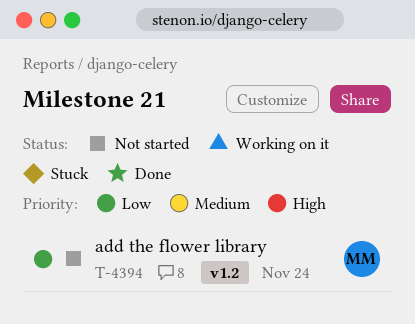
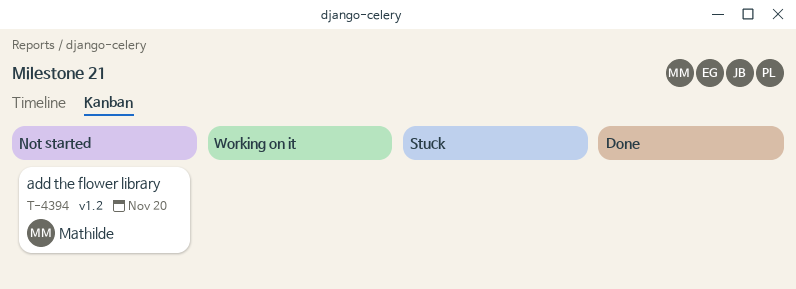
T-4394, due: Nov 24 -> Nov 20

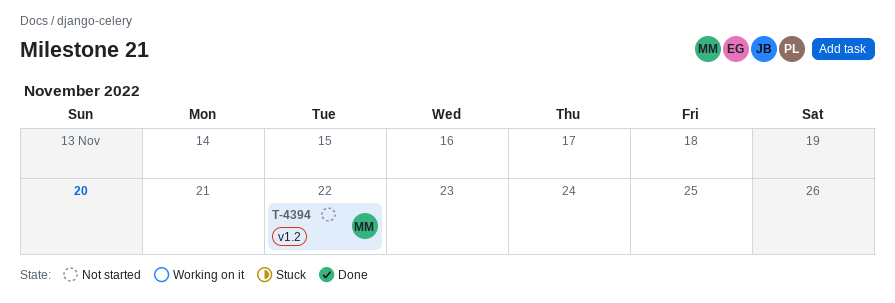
T-4394, due: Nov 20 -> Nov 22

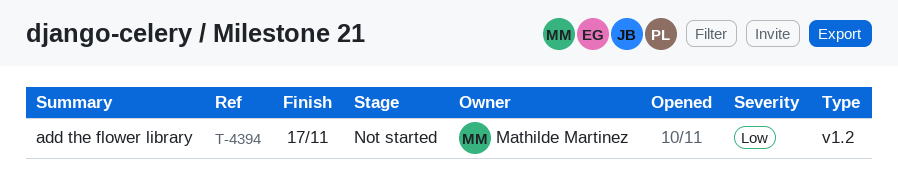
T-4394, due: Nov 22 -> Nov 17

